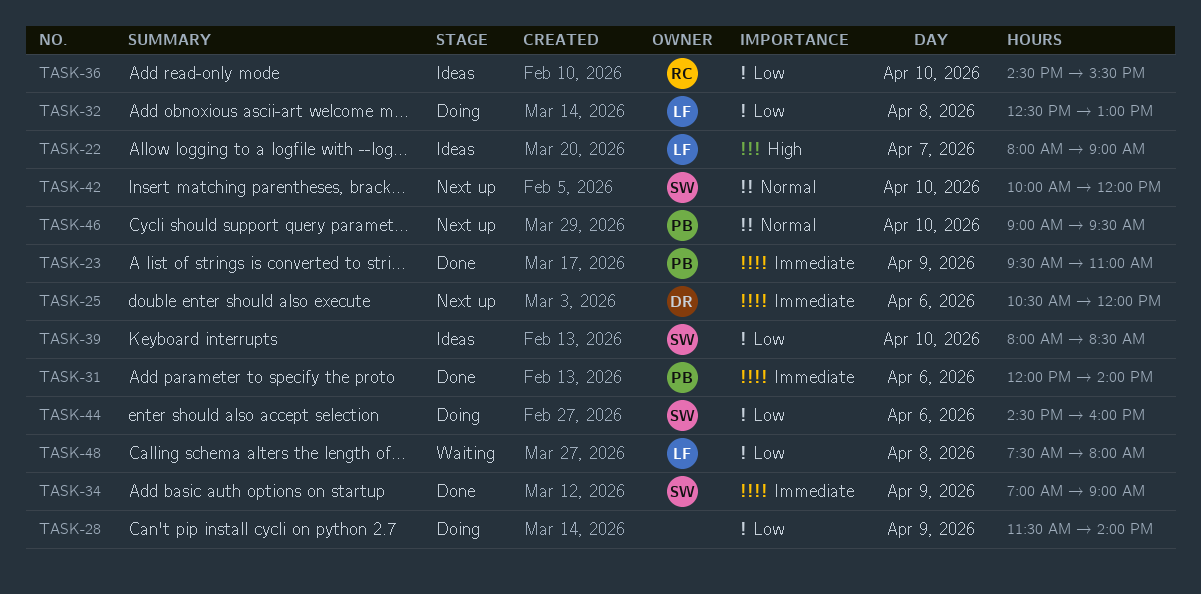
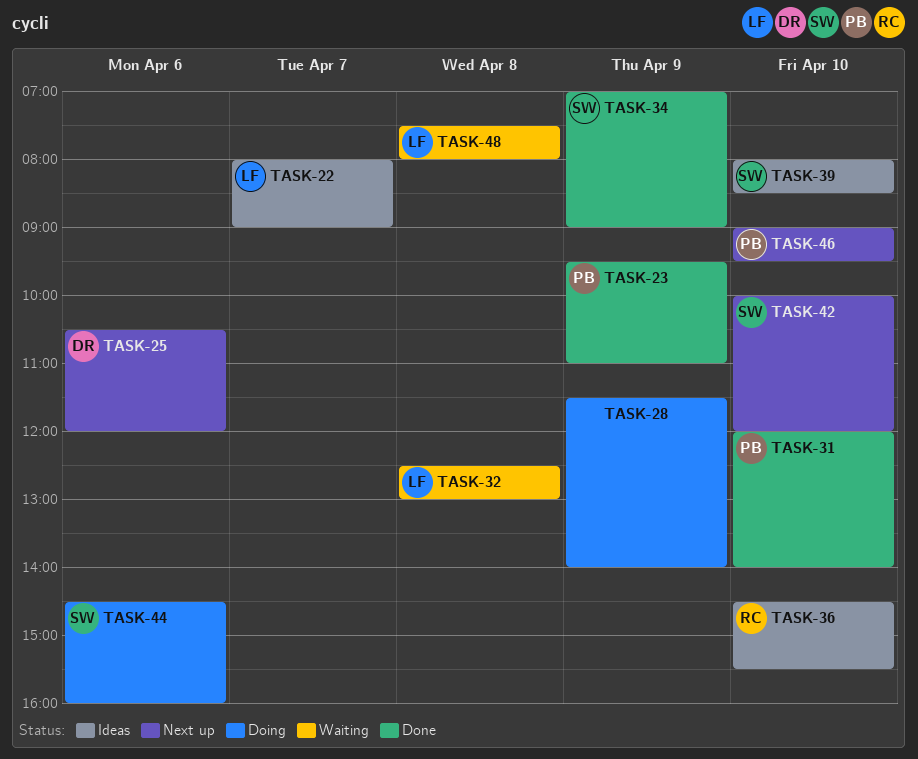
TASK-31, day: Apr 6 -> Apr 10
TASK-32, status: Doing -> Waiting

